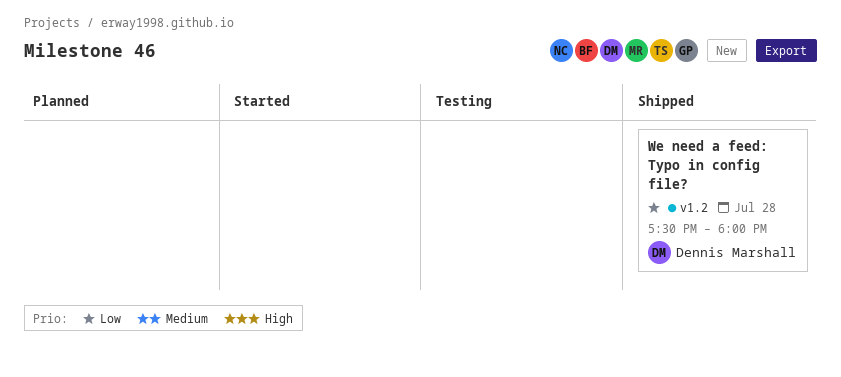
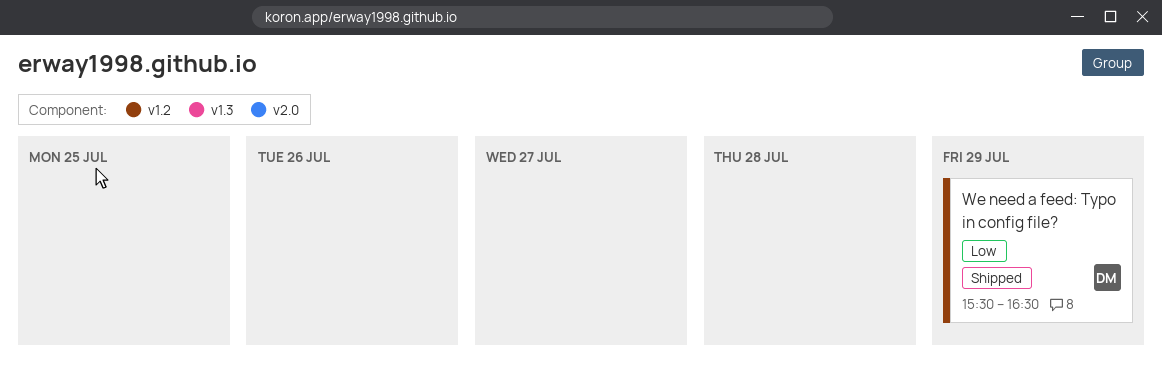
We need a feed: Typo in config file?, day: Jul 28 -> Jul 29
We need a feed: Typo in config file?, begins: 17:30 -> 15:30
We need a feed: Typo in config file?, ends: 18:00 -> 16:30

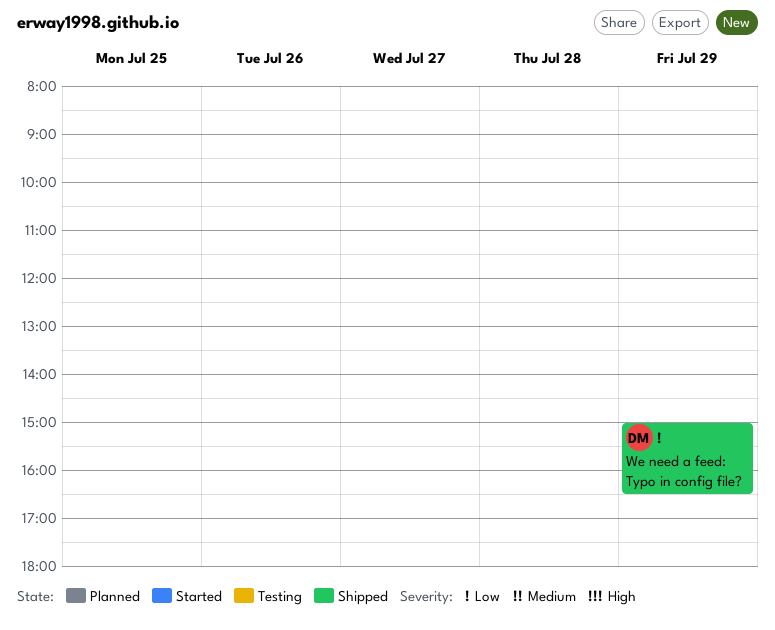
We need a feed: Typo in config file?, begins: 15:30 -> 15:00

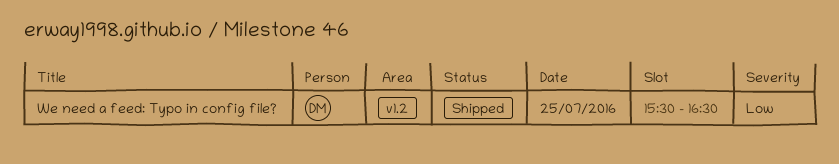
We need a feed: Typo in config file?, day: Jul 29 -> Jul 25
We need a feed: Typo in config file?, begins: 15:00 -> 15:30

